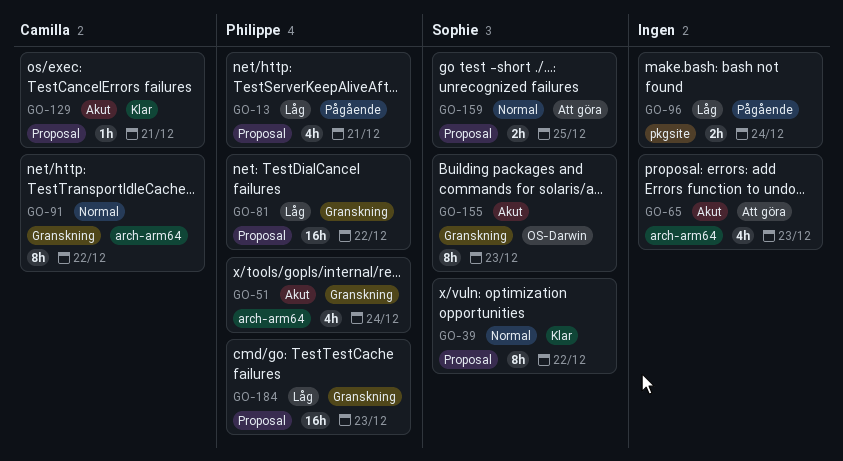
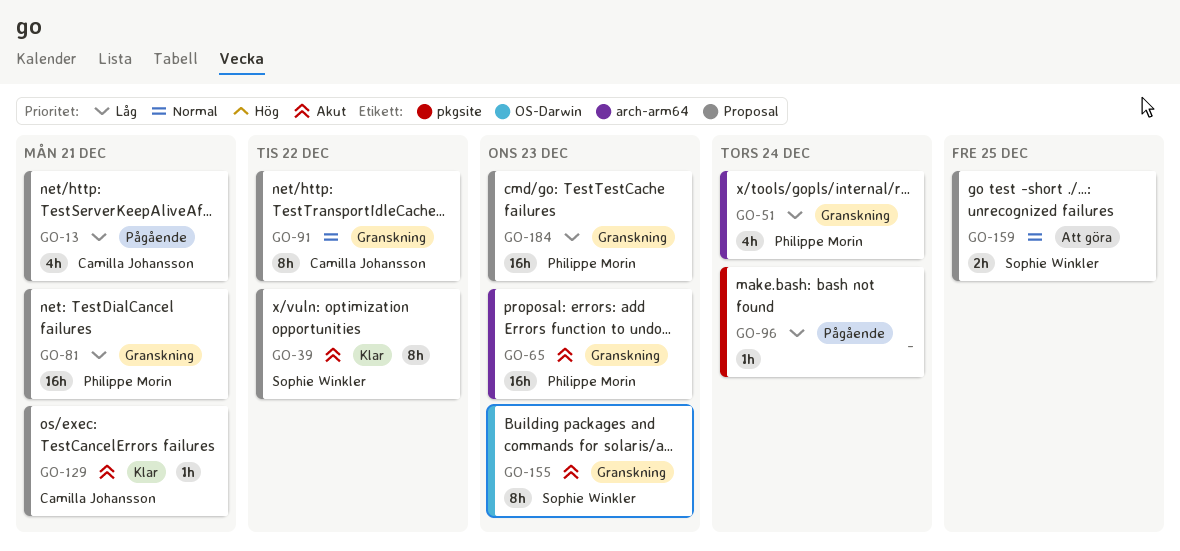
GO-13, owner: Philippe Morin -> Camilla Johansson
GO-39, priority: Normal -> Akut
GO-51, priority: Akut -> Låg
GO-65, status: Att göra -> Granskning
GO-65, owner: none -> Philippe Morin
GO-65, estimate: 4h -> 16h
GO-81, due: Dec 22 -> Dec 21
GO-91, label: arch-arm64 -> Proposal
GO-96, estimate: 2h -> 1h

